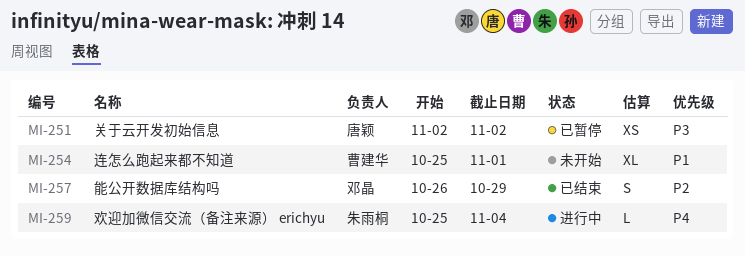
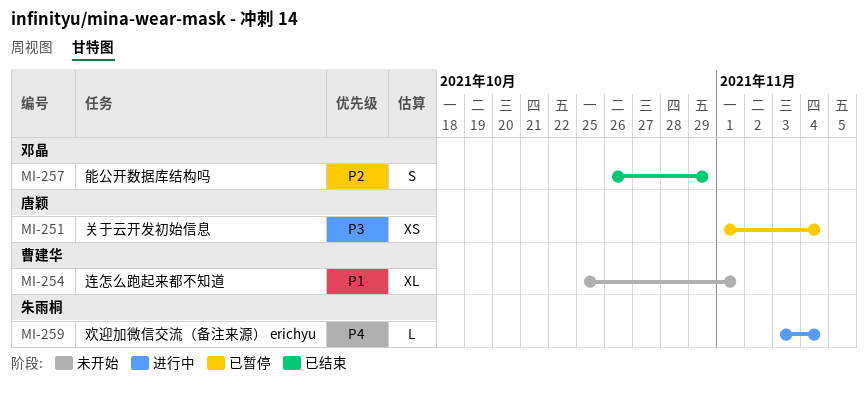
MI-251, start: Nov 2 -> Nov 1
MI-251, due: Nov 2 -> Nov 4
MI-259, start: Oct 25 -> Nov 3

